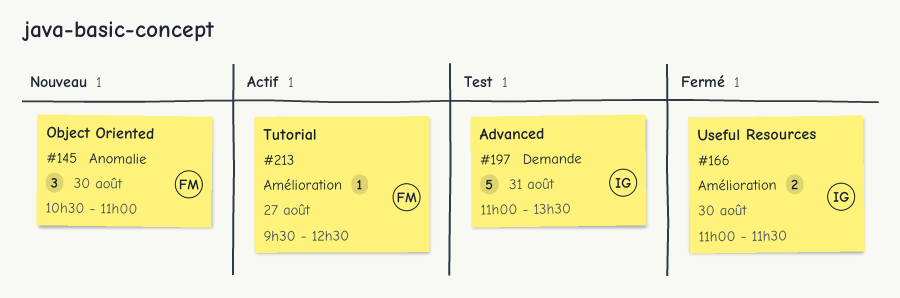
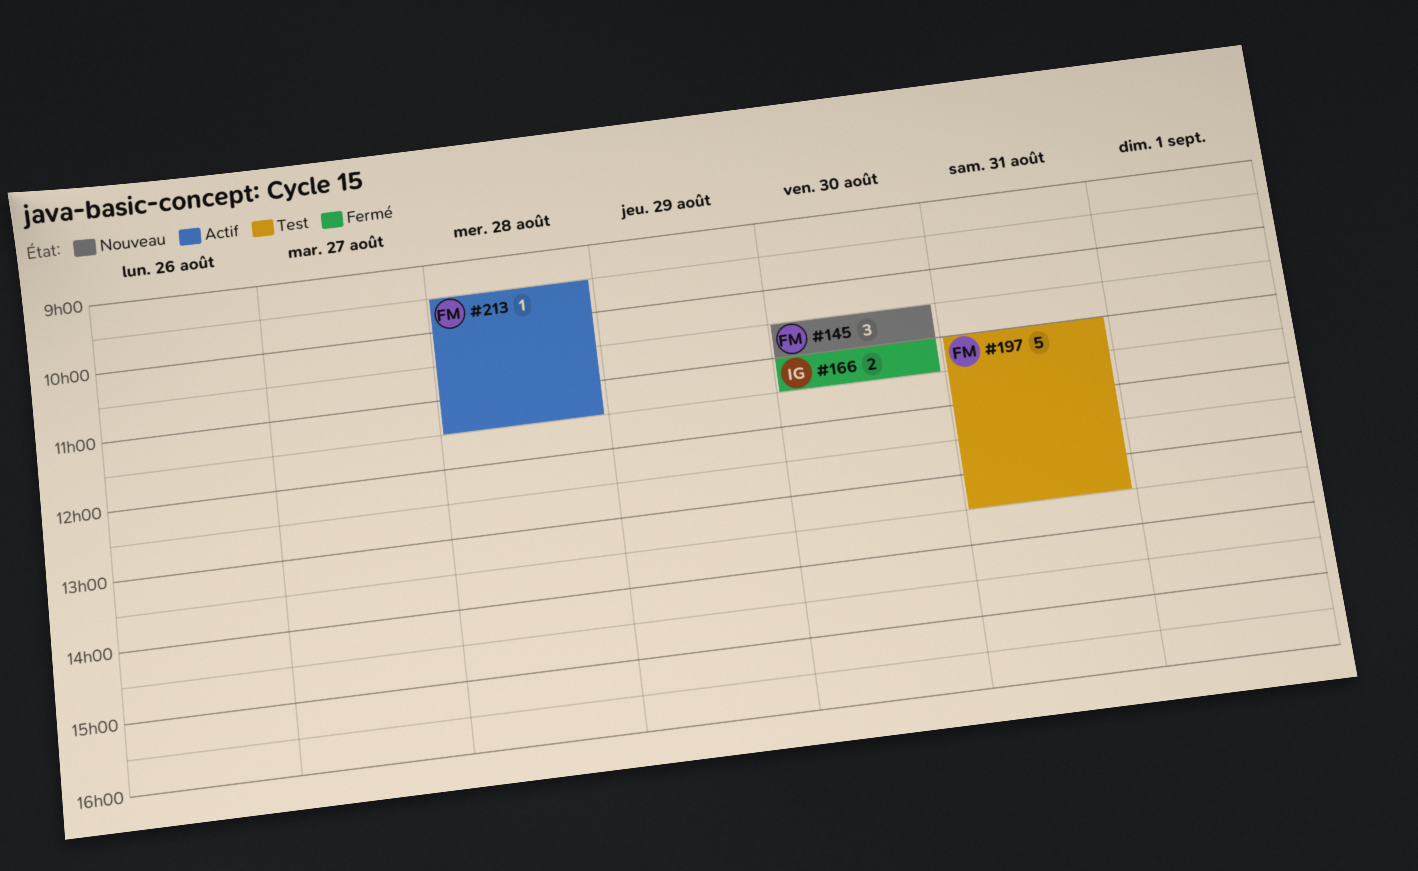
#197, owner: IG -> FM
#213, day: Aug 27 -> Aug 28
#213, ends: 12:30 -> 11:30

